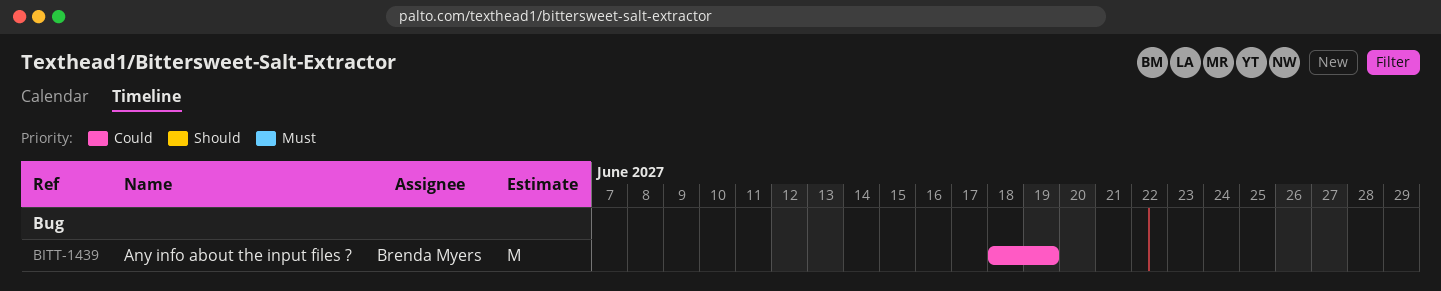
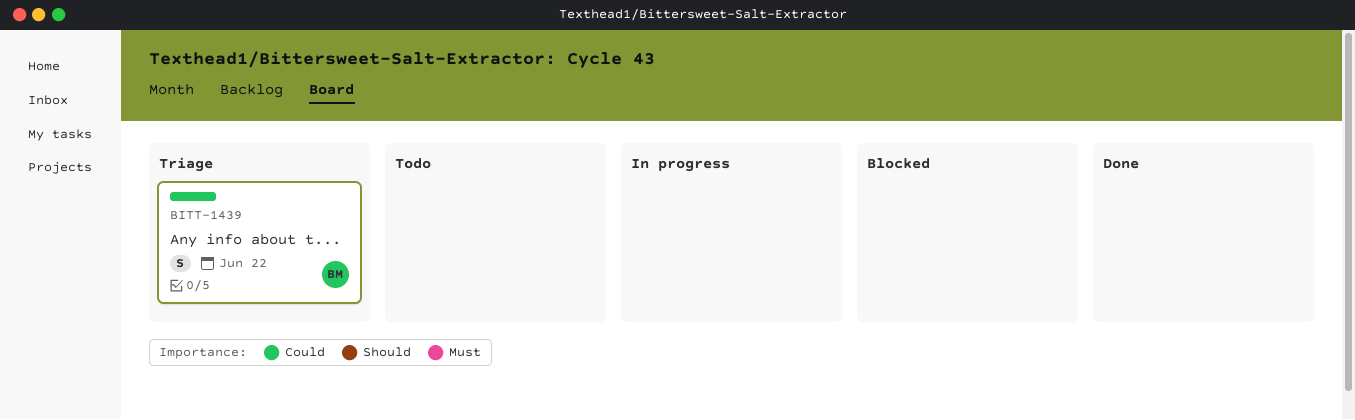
BITT-1439, estimate: M -> S
BITT-1439, due: Jun 19 -> Jun 22

